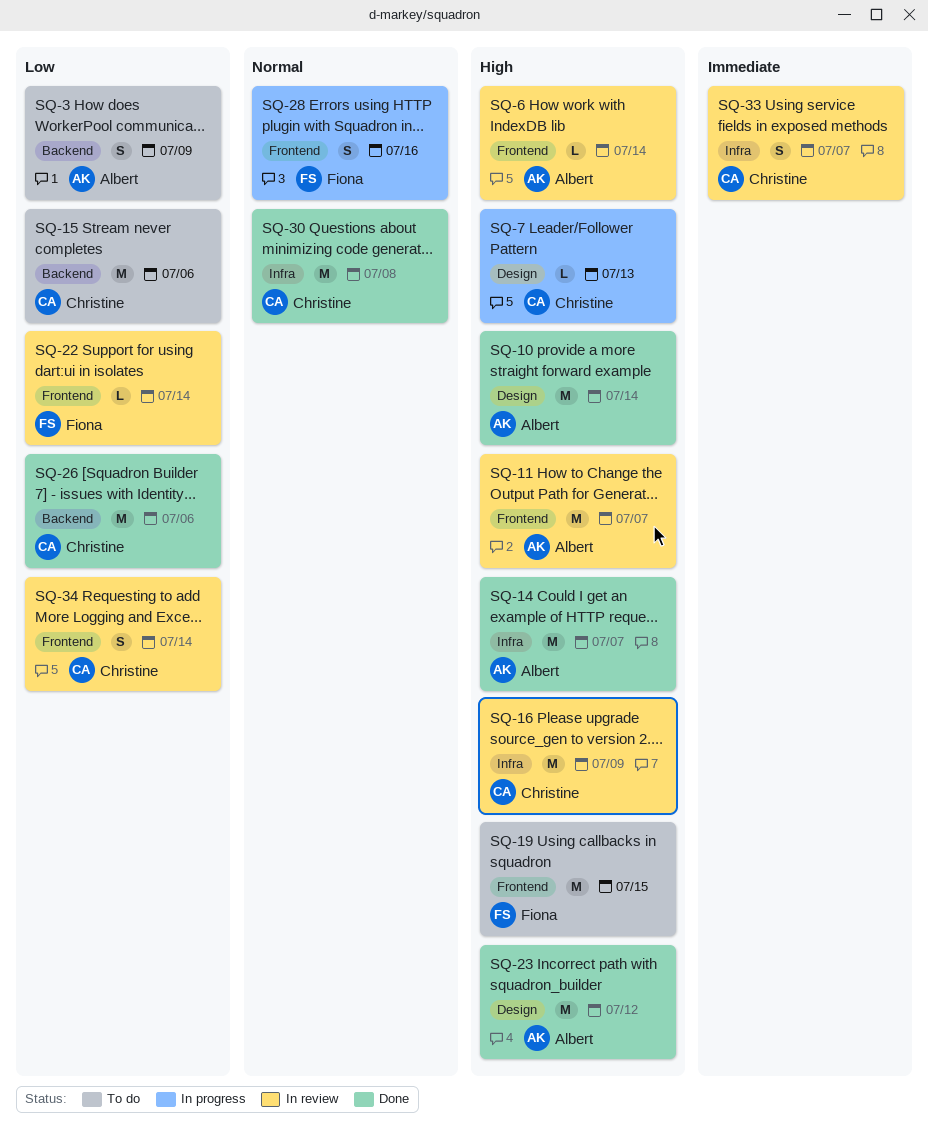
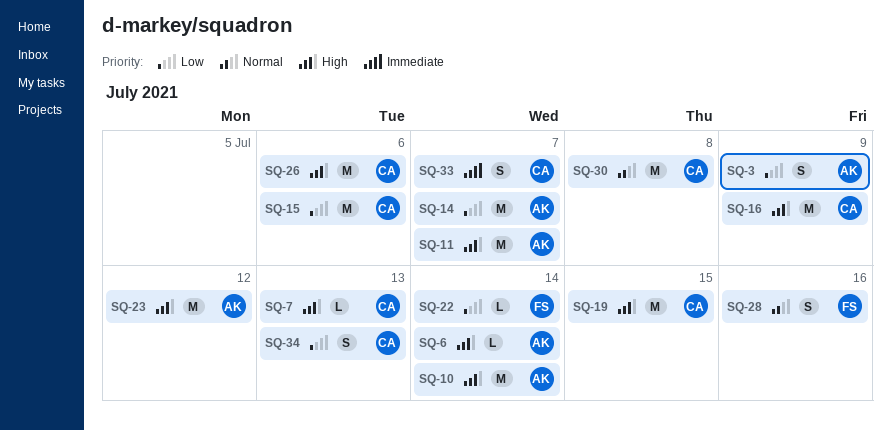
SQ-14, priority: High -> Low
SQ-19, owner: Fiona -> Christine
SQ-26, priority: Low -> High
SQ-34, due: Jul 14 -> Jul 13

